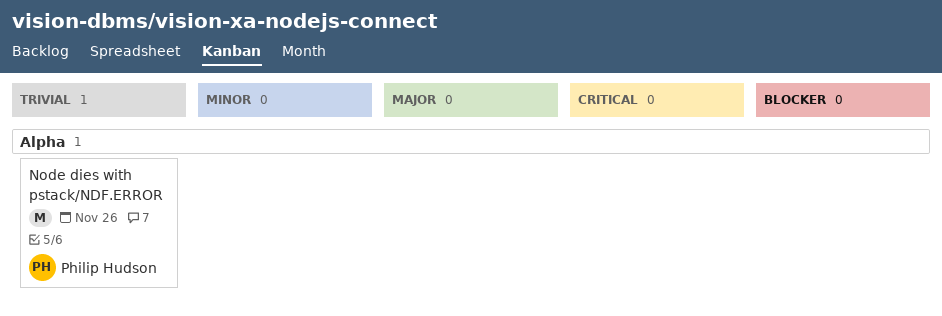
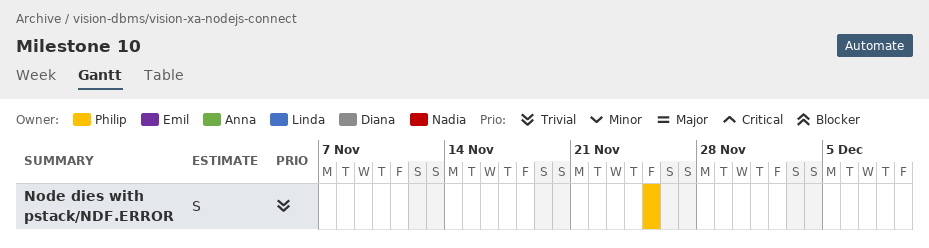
Node dies with pstack/NDF.ERROR, estimate: M -> S
Node dies with pstack/NDF.ERROR, due: Nov 26 -> Nov 25

